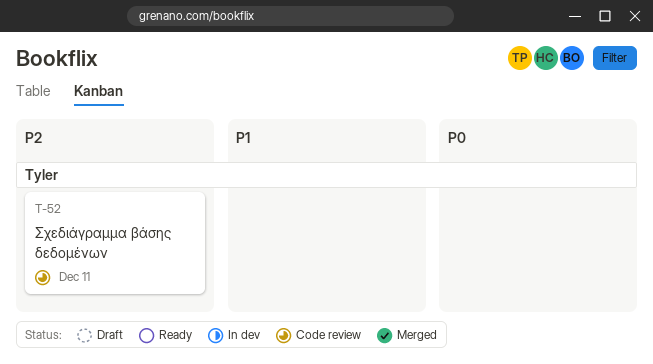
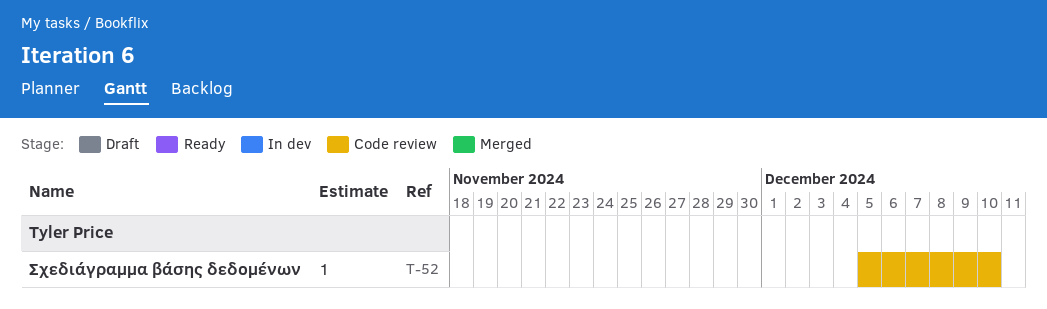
T-52, due: Dec 11 -> Dec 10

